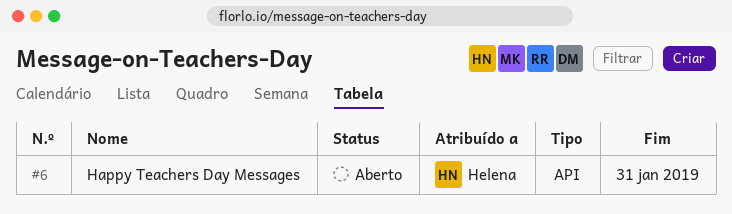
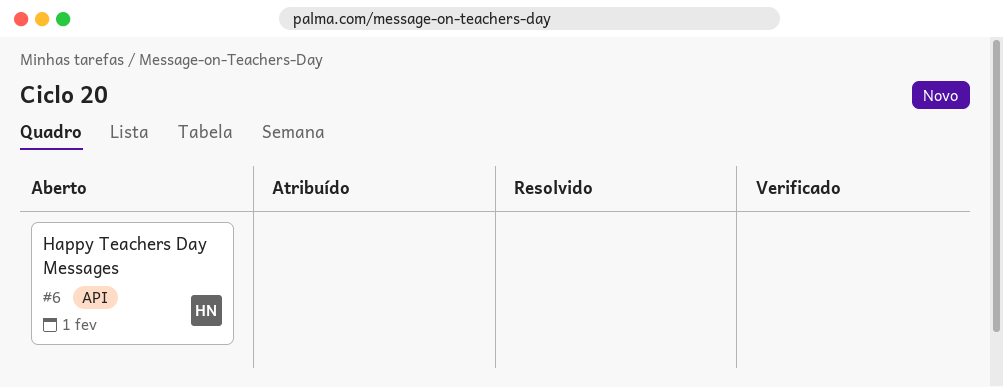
#6, due: Jan 31 -> Feb 1

